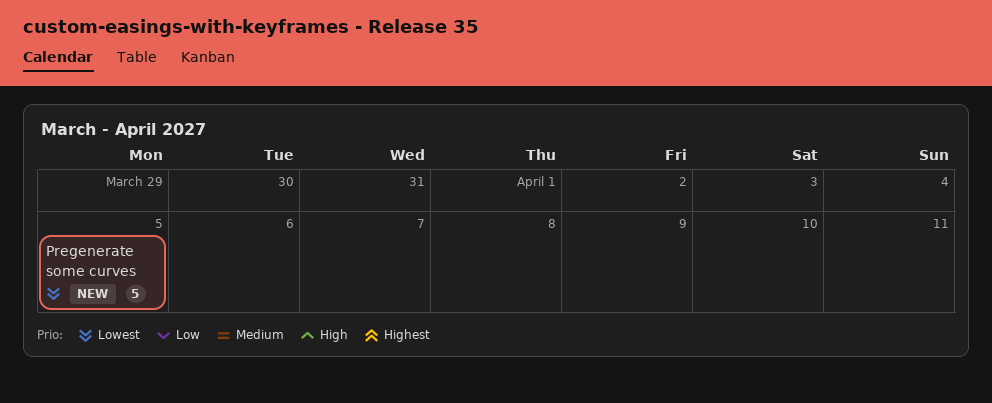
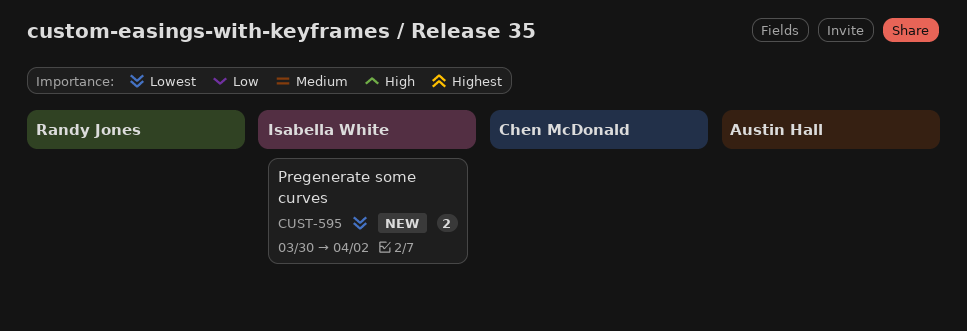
Pregenerate some curves, estimate: 5 -> 2
Pregenerate some curves, due: Apr 5 -> Apr 2

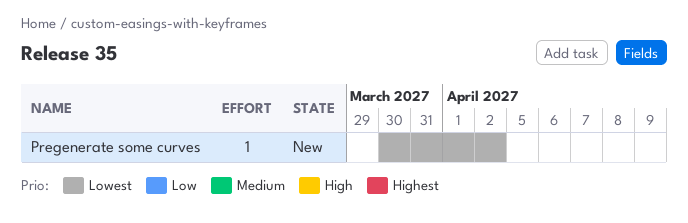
Pregenerate some curves, estimate: 2 -> 1

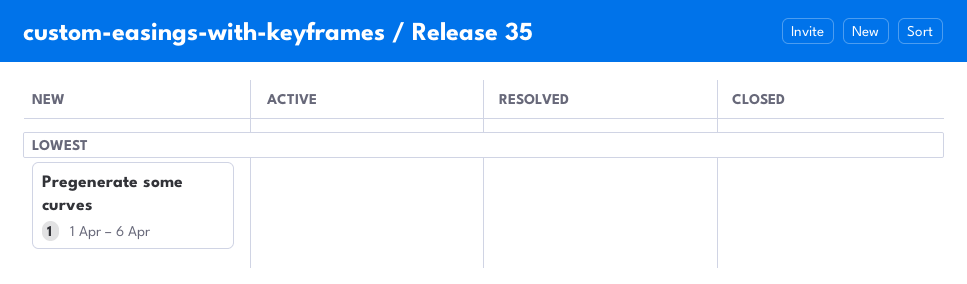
Pregenerate some curves, start: Mar 30 -> Apr 1
Pregenerate some curves, due: Apr 2 -> Apr 6

